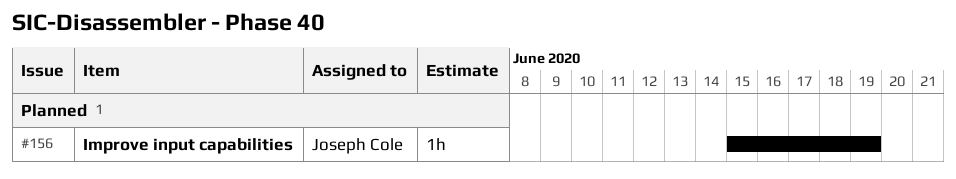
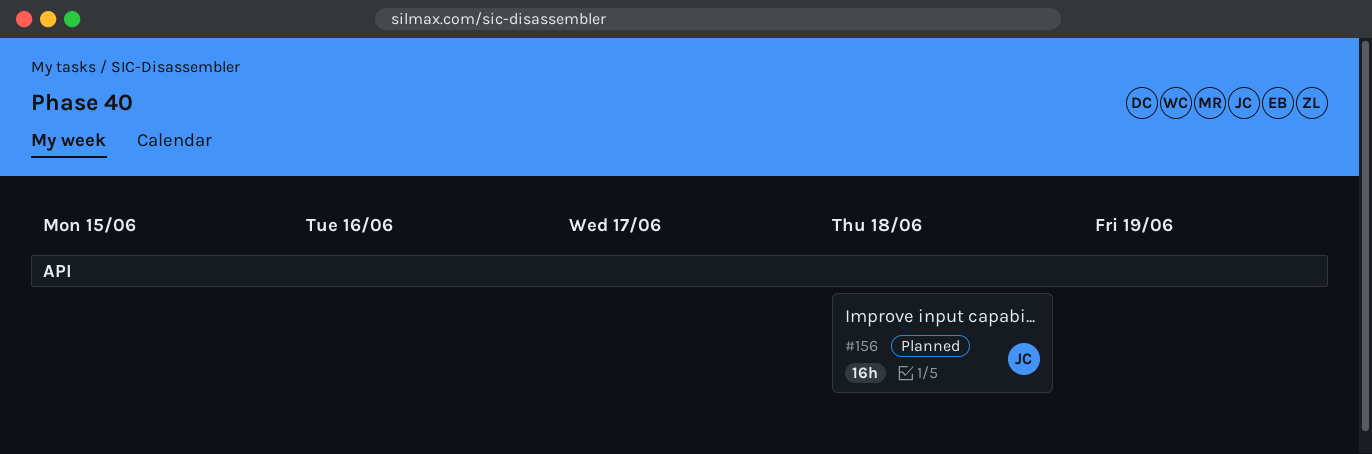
#156, estimate: 1h -> 16h
#156, due: Jun 19 -> Jun 18

